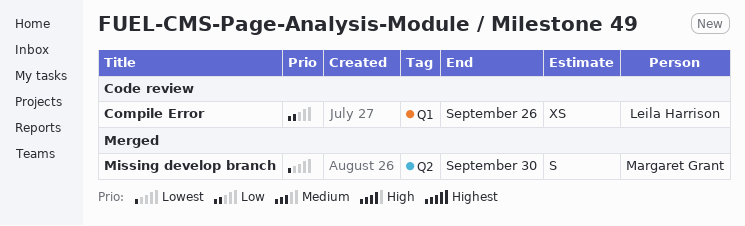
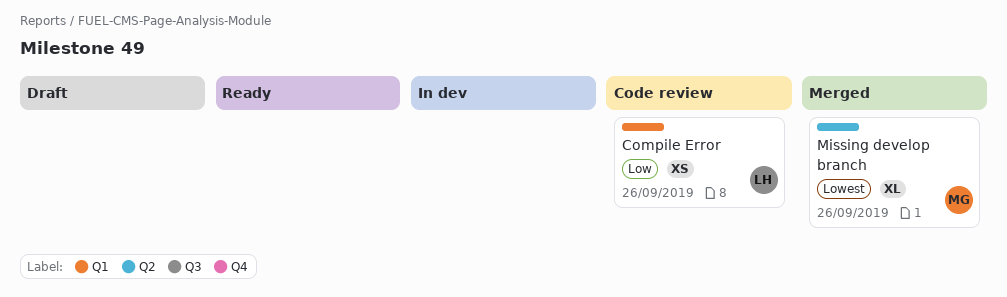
Missing develop branch, estimate: S -> XL
Missing develop branch, due: Sep 30 -> Sep 26

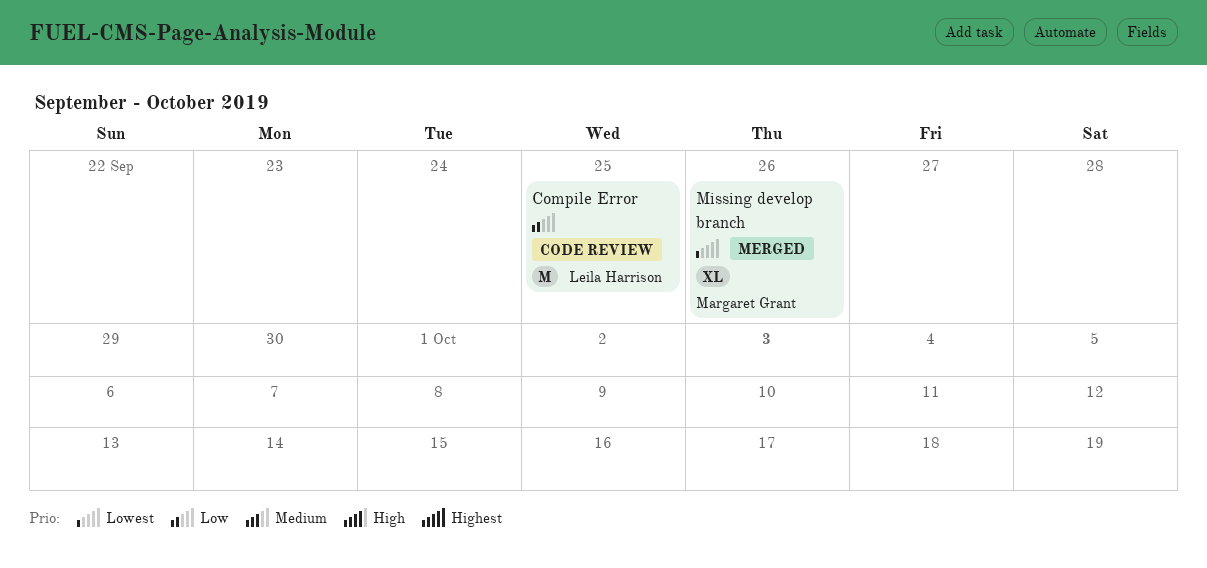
Compile Error, estimate: XS -> M
Compile Error, due: Sep 26 -> Sep 25

